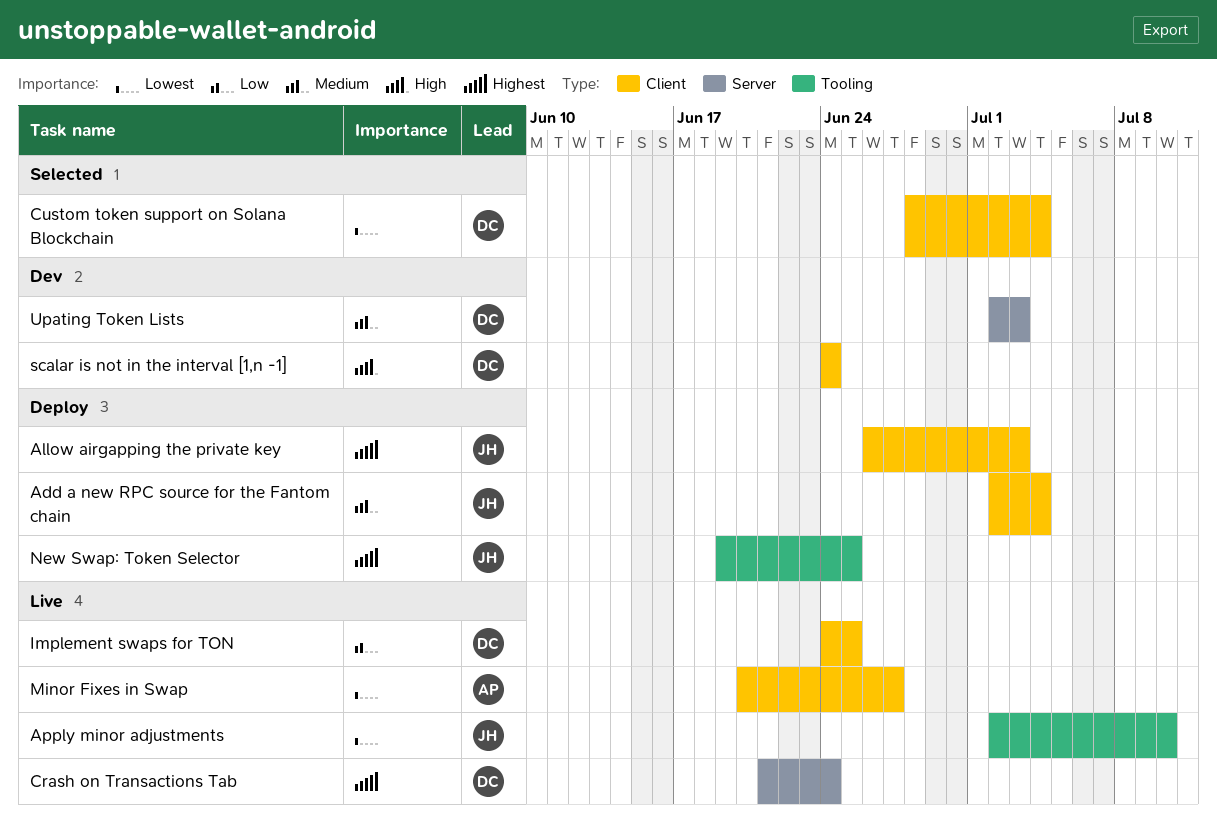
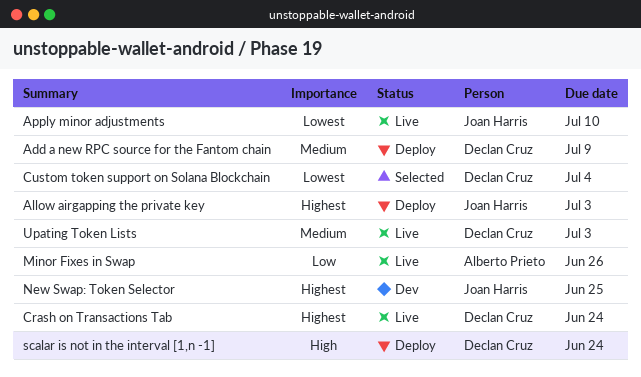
Add a new RPC source for the Fantom chain, owner: Joan Harris -> Declan Cruz
Add a new RPC source for the Fantom chain, due: Jul 4 -> Jul 9
Implement swaps for TON: present -> none
Minor Fixes in Swap, priority: Lowest -> Low
Minor Fixes in Swap, due: Jun 27 -> Jun 26
New Swap: Token Selector, status: Deploy -> Dev
scalar is not in the interval [1,n -1], status: Dev -> Deploy
Upating Token Lists, status: Dev -> Live

